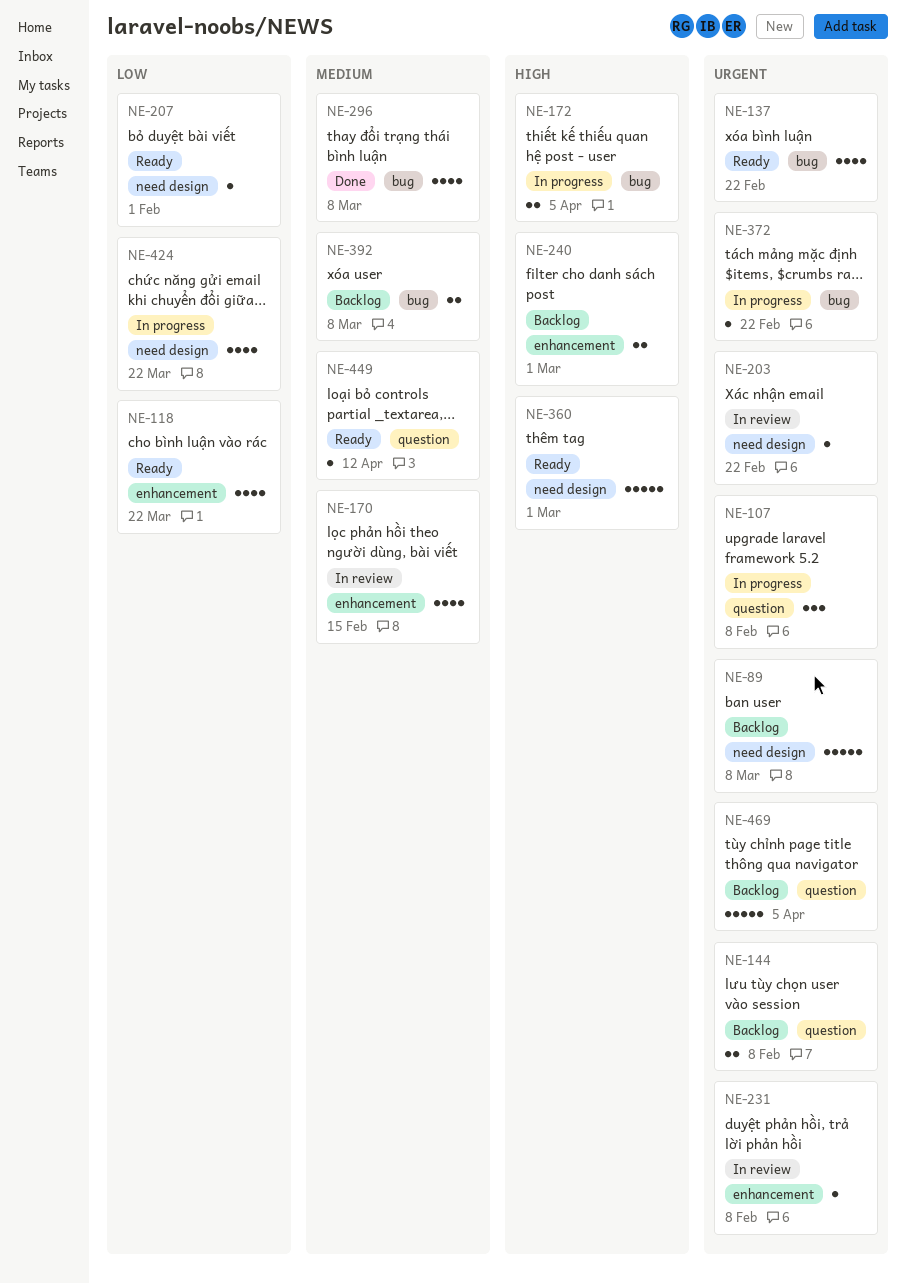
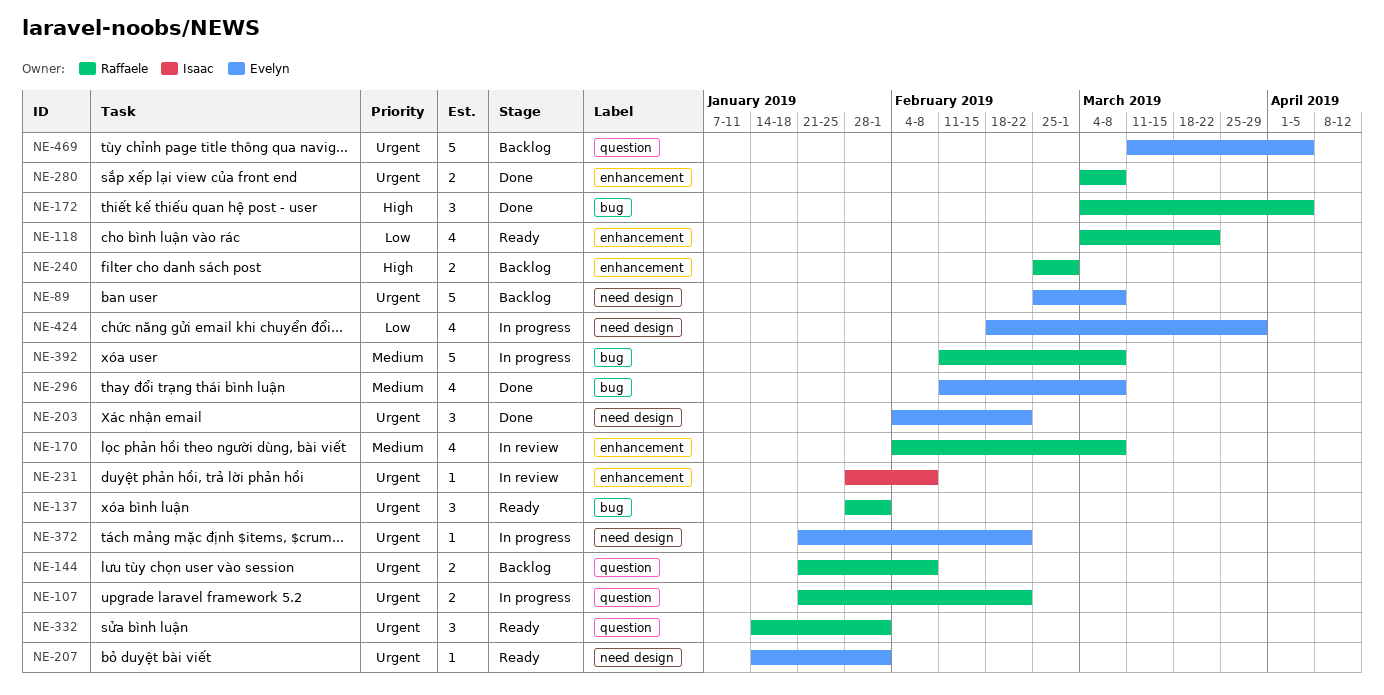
NE-107, estimate: 3 -> 2
NE-107, due: Feb 8 -> Feb 22
NE-137, estimate: 4 -> 3
NE-137, due: Feb 22 -> Feb 1
NE-170, due: Feb 15 -> Mar 8
NE-172, status: In progress -> Done
NE-172, estimate: 2 -> 3
NE-203, status: In review -> Done
NE-203, estimate: 1 -> 3
NE-207, priority: Low -> Urgent
NE-280: none -> present
NE-332: none -> present
NE-360: present -> none
NE-372, label: bug -> need design
NE-392, status: Backlog -> In progress
NE-392, estimate: 2 -> 5
NE-424, due: Mar 22 -> Mar 29
NE-449: present -> none

